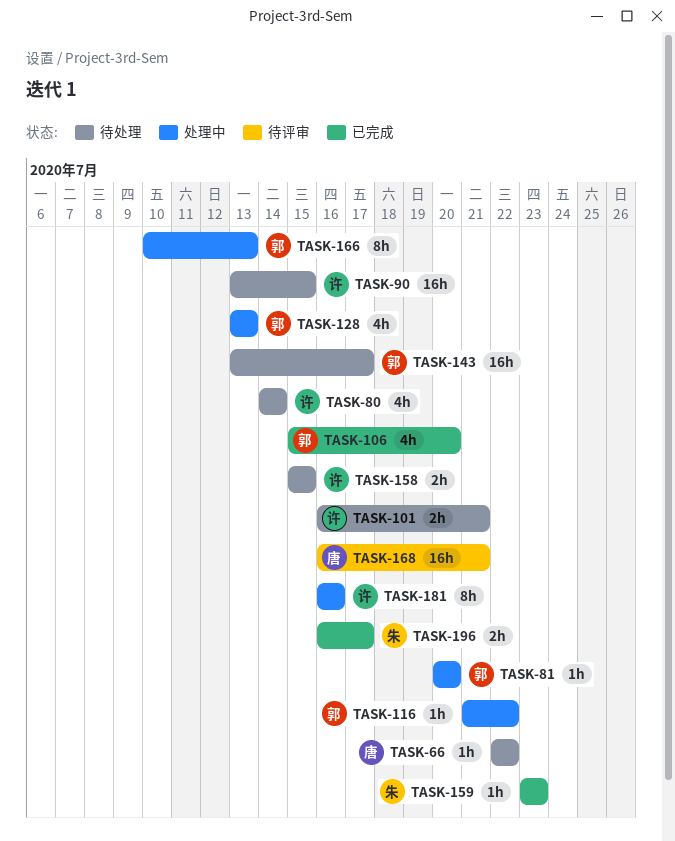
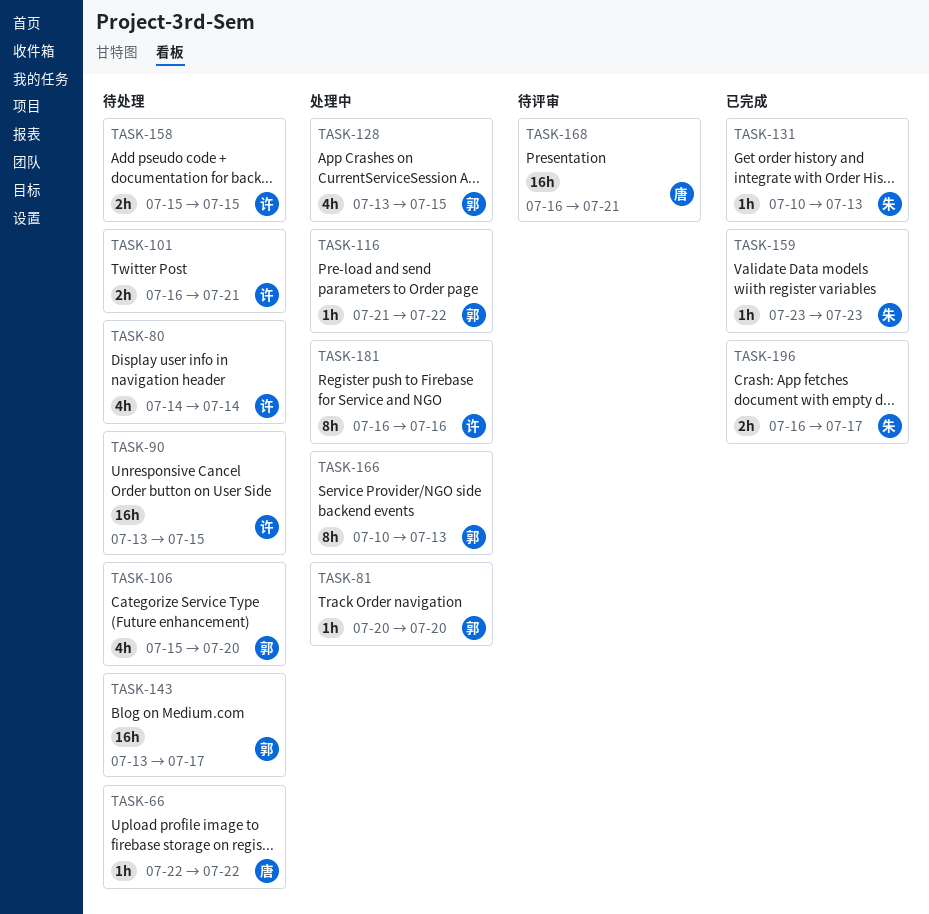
TASK-106, status: 已完成 -> 待处理
TASK-128, due: Jul 13 -> Jul 15
TASK-131: none -> present

